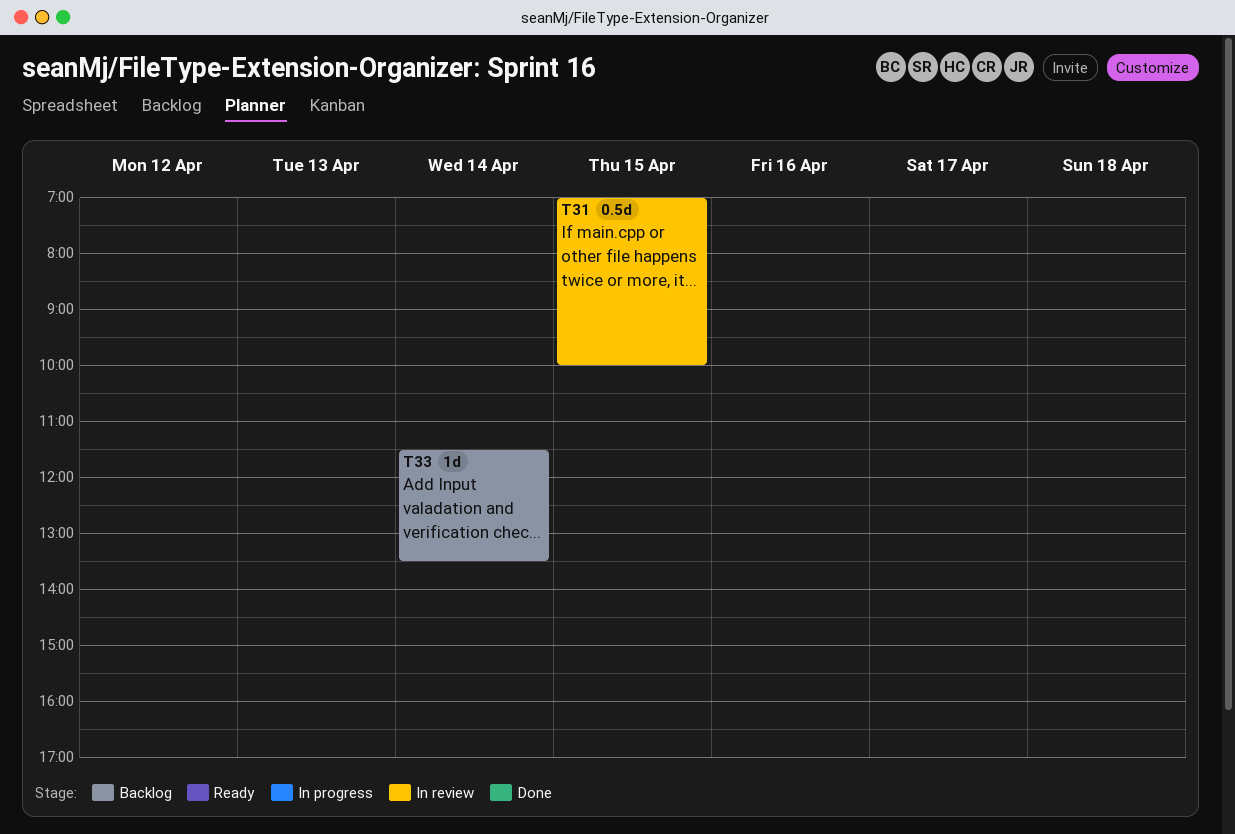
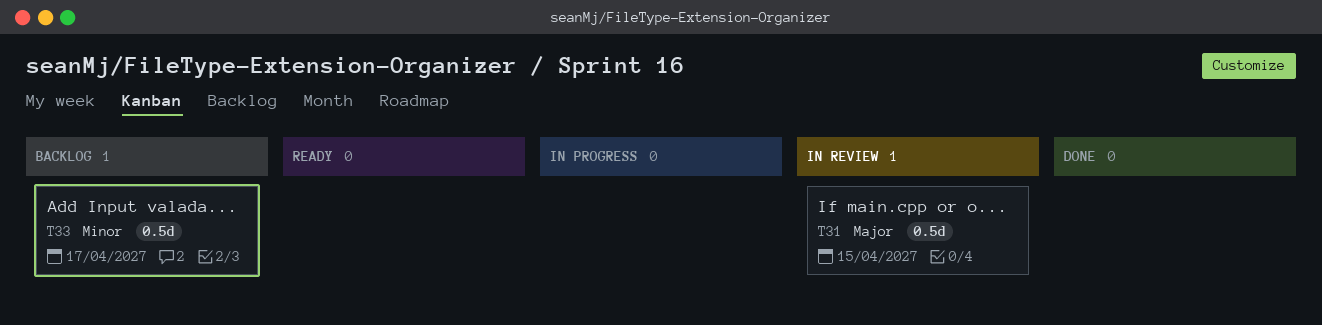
T33, estimate: 1d -> 0.5d
T33, day: Apr 14 -> Apr 17

